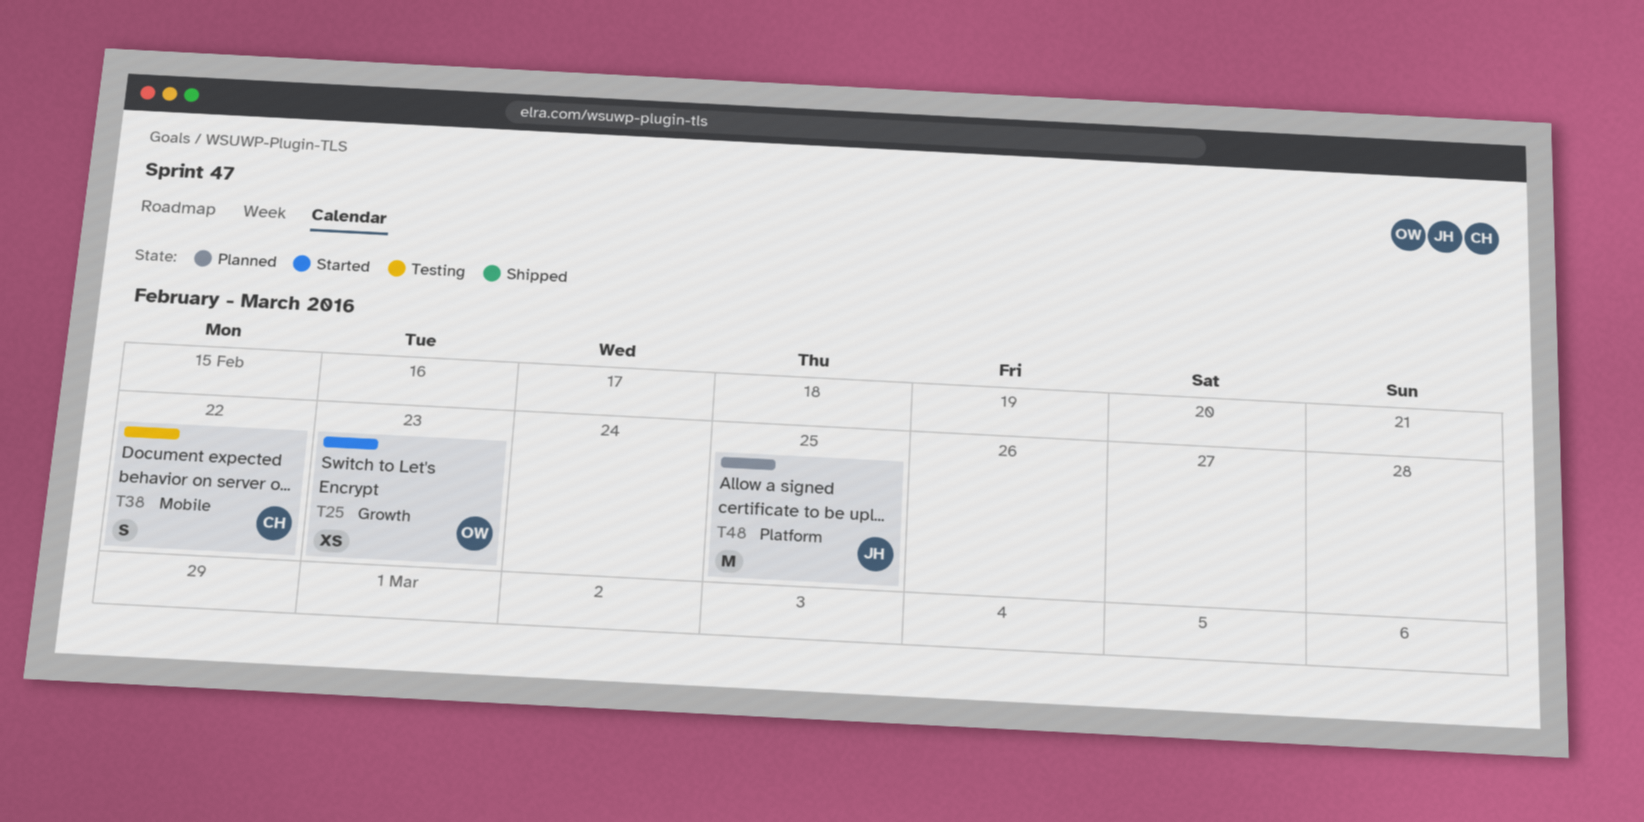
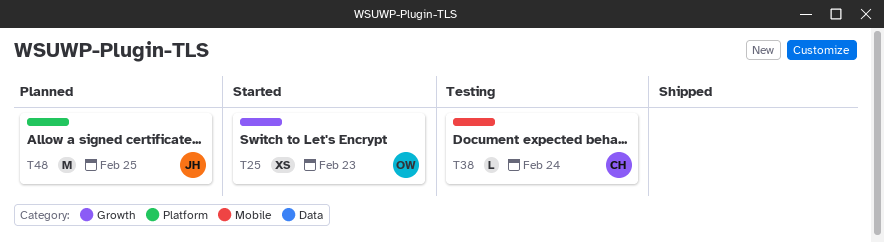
T38, estimate: S -> L
T38, due: Feb 22 -> Feb 24

